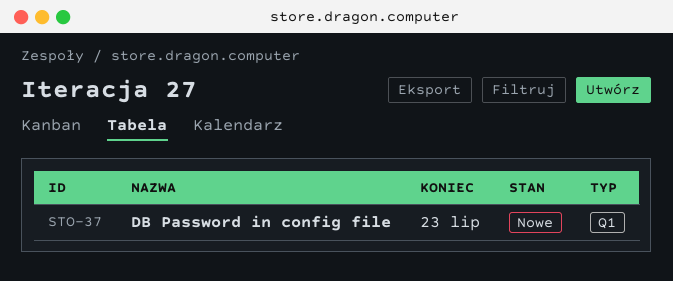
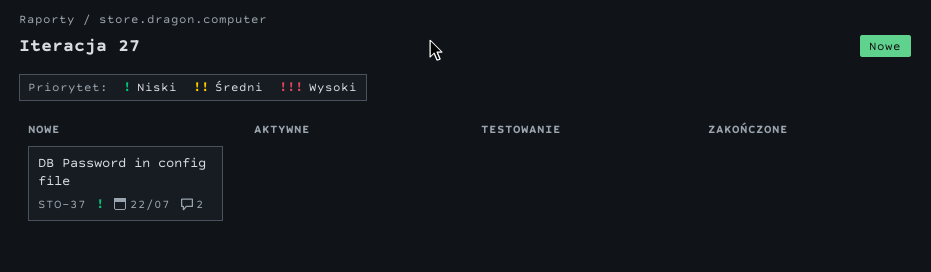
STO-37, due: Jul 23 -> Jul 22

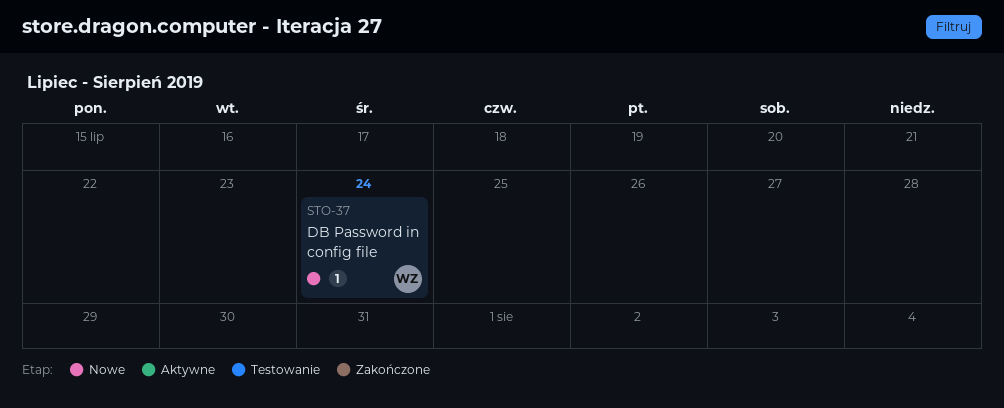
STO-37, due: Jul 22 -> Jul 24

